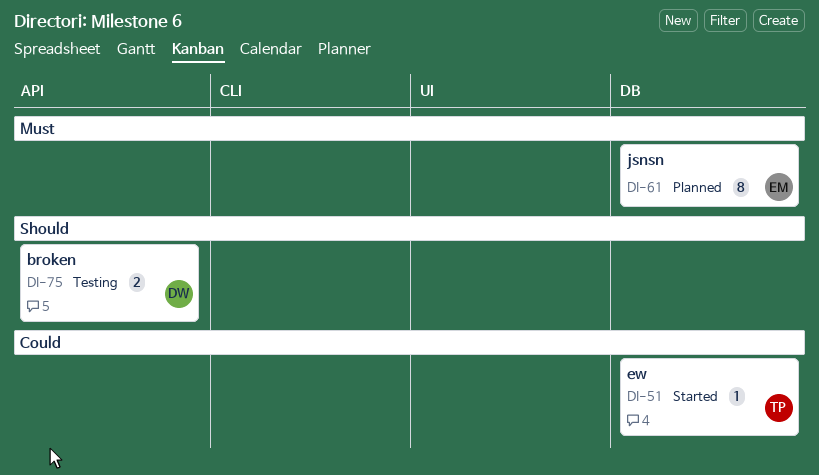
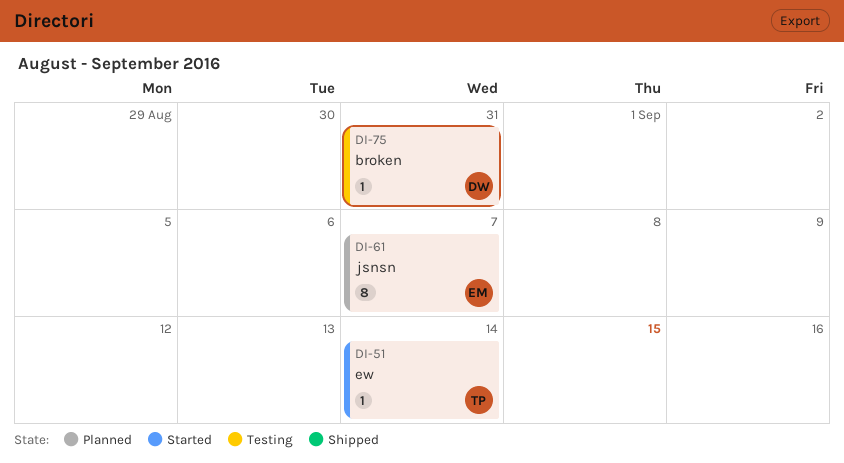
DI-75, estimate: 2 -> 1

